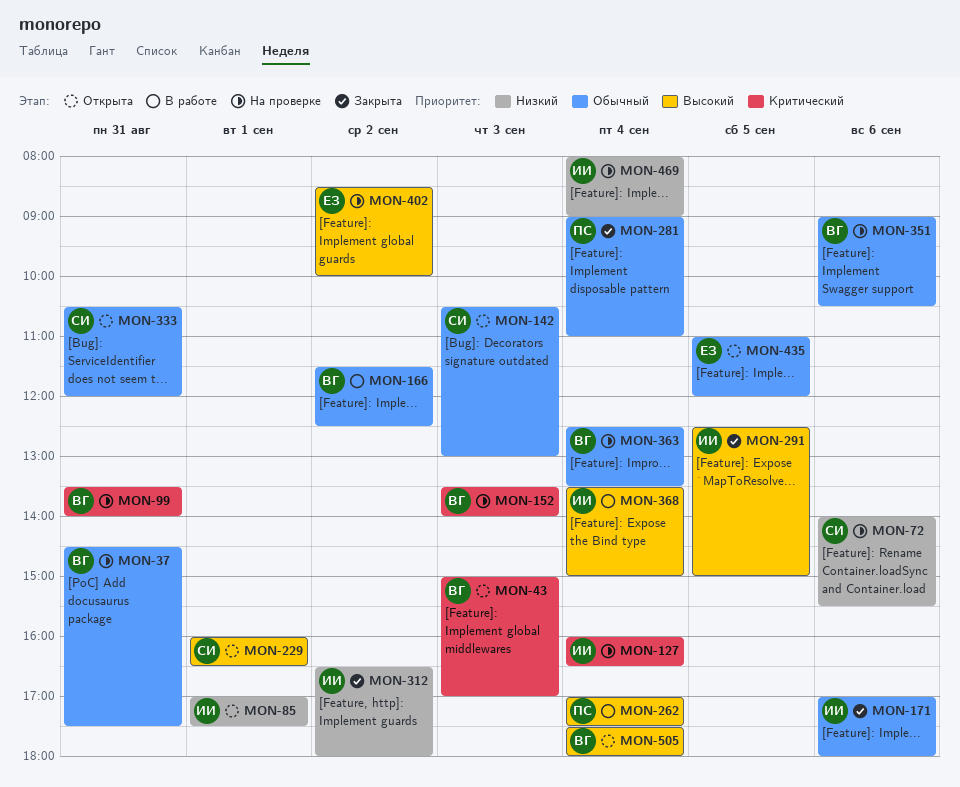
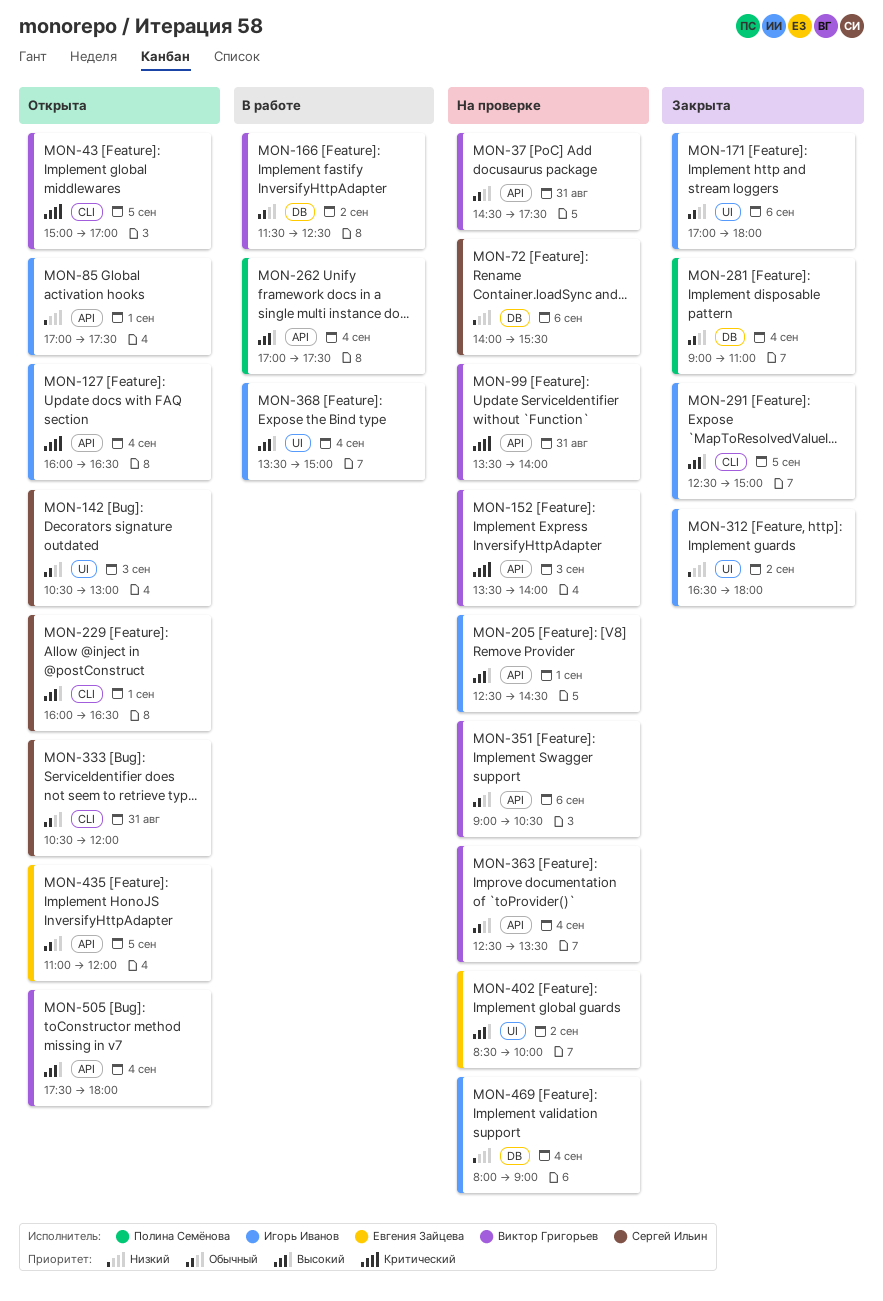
MON-43, day: Sep 3 -> Sep 5
MON-127, status: На проверке -> Открыта
MON-205: none -> present

